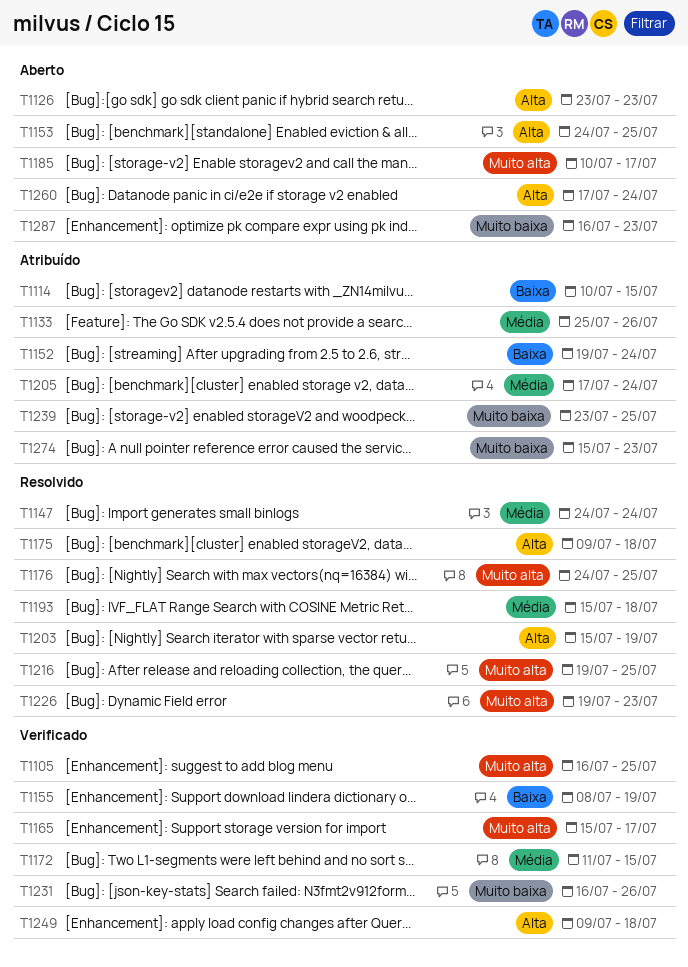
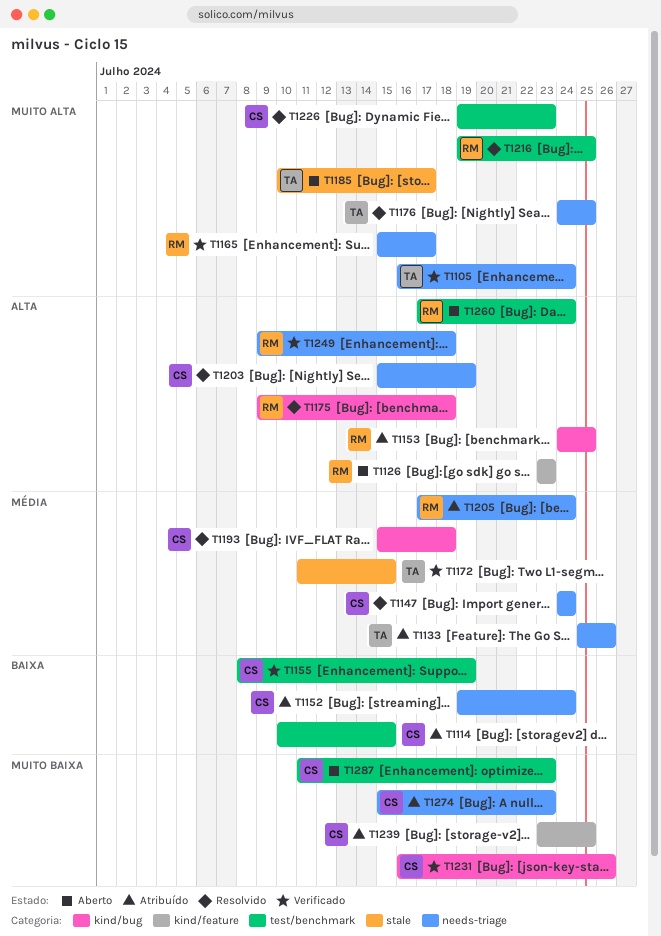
T1105, due: Jul 25 -> Jul 24
T1153, status: Aberto -> Atribuído
T1287, start: Jul 16 -> Jul 11

